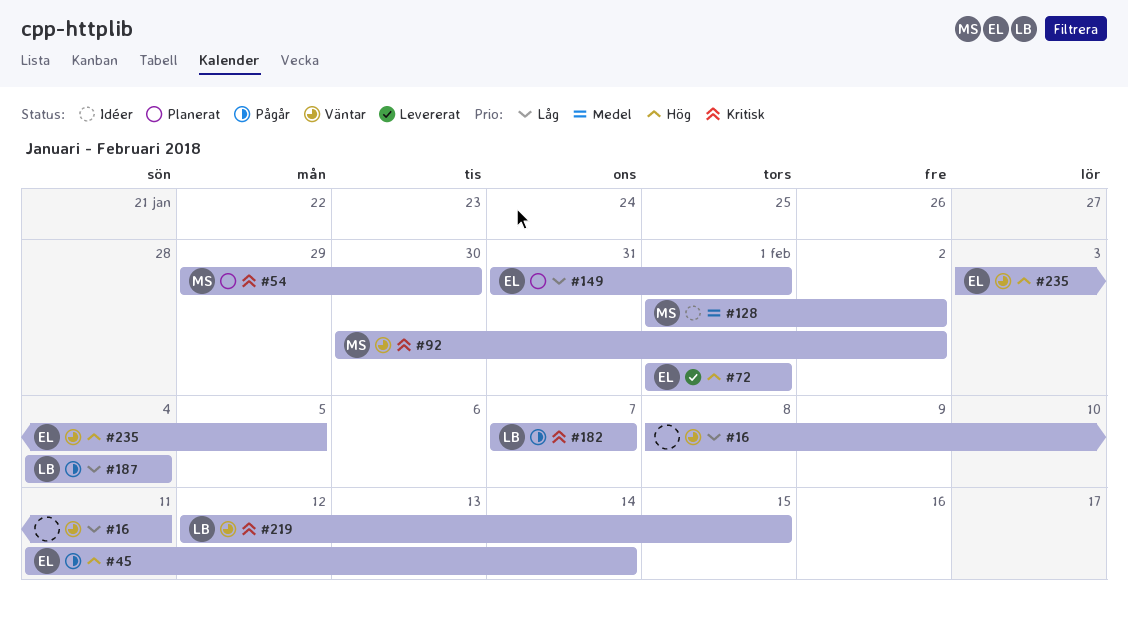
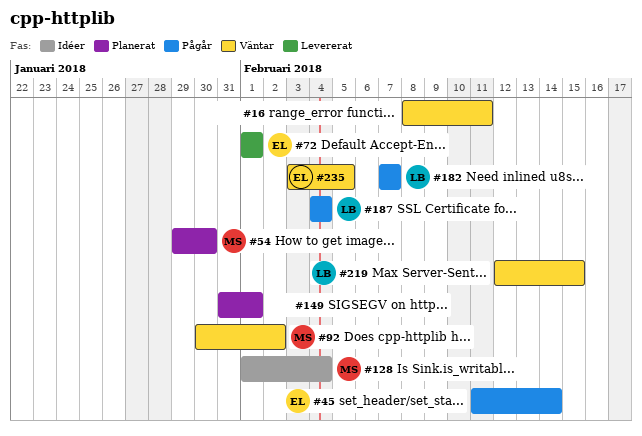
#128, due: Feb 2 -> Feb 4
#149, owner: EL -> none

